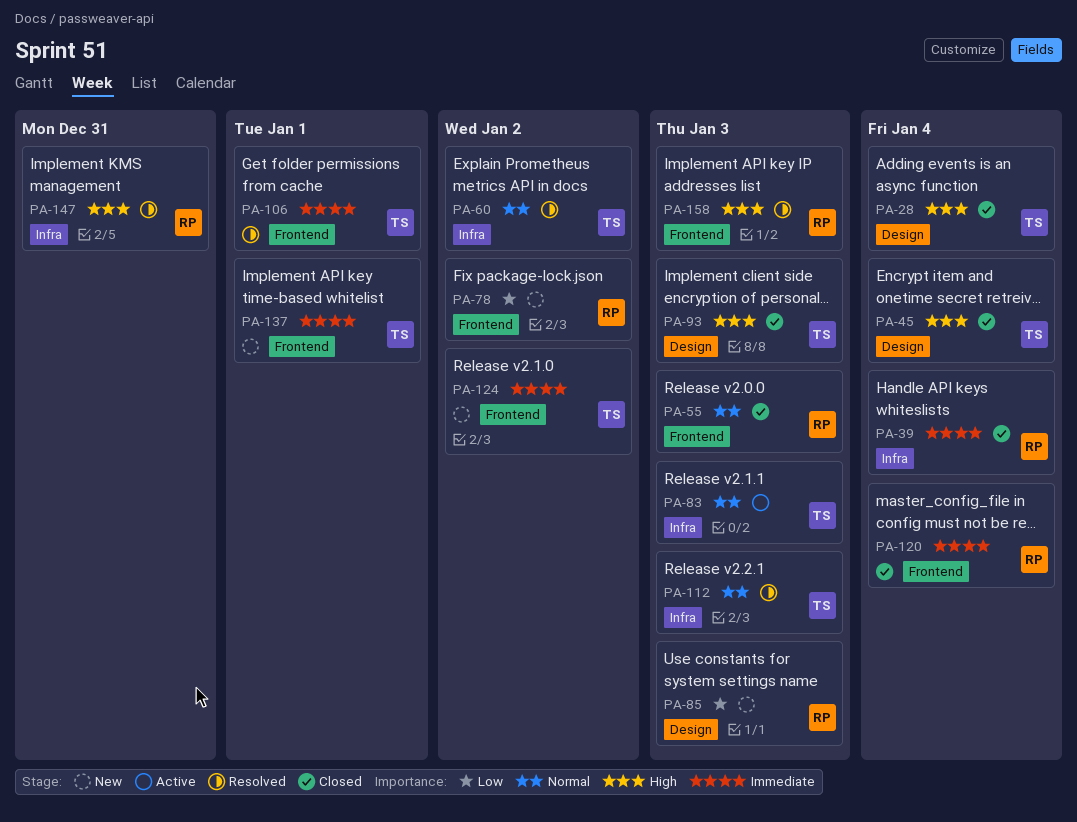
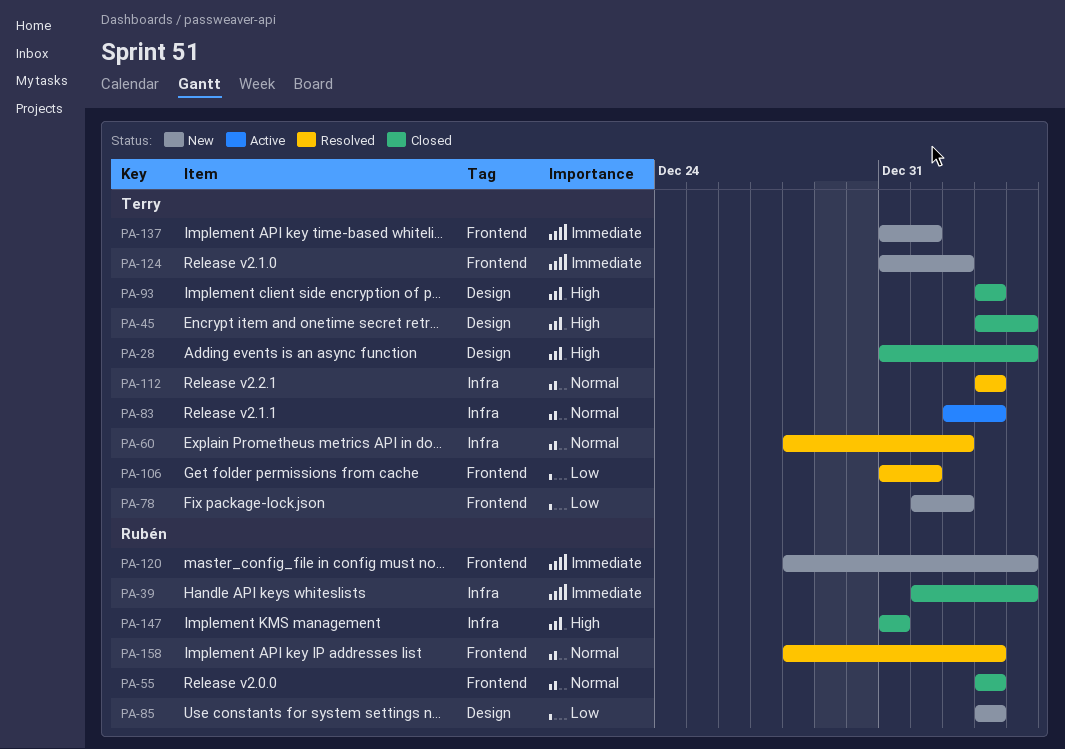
PA-78, owner: Rubén -> Terry
PA-106, priority: Immediate -> Low
PA-120, status: Closed -> New
PA-147, status: Resolved -> Closed
PA-158, priority: High -> Normal

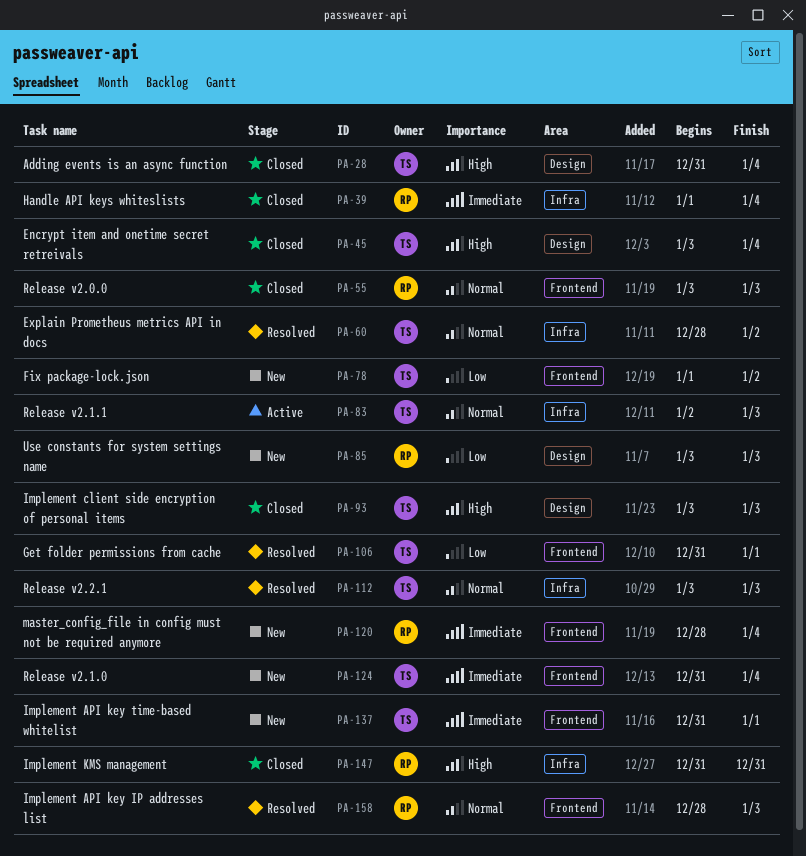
PA-124, due: Jan 2 -> Jan 4

